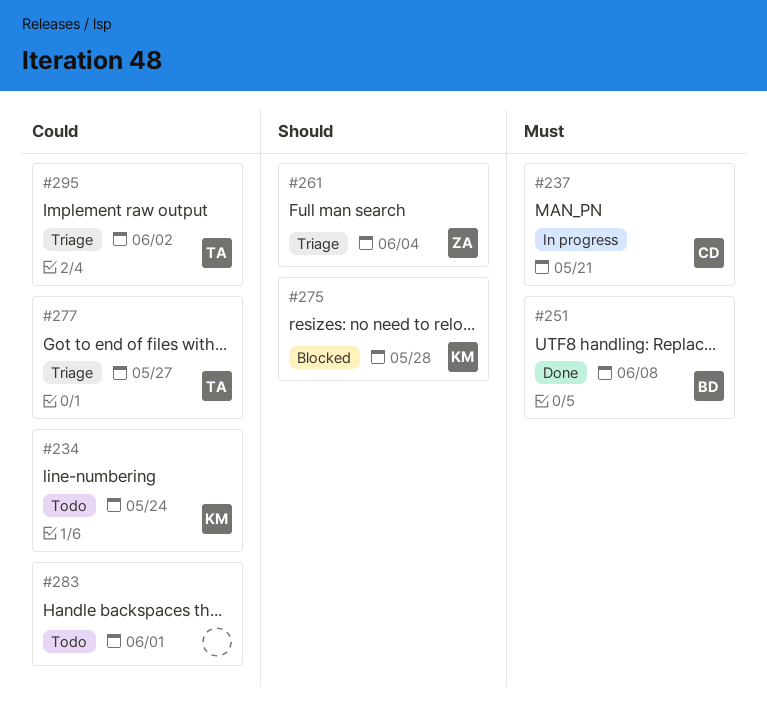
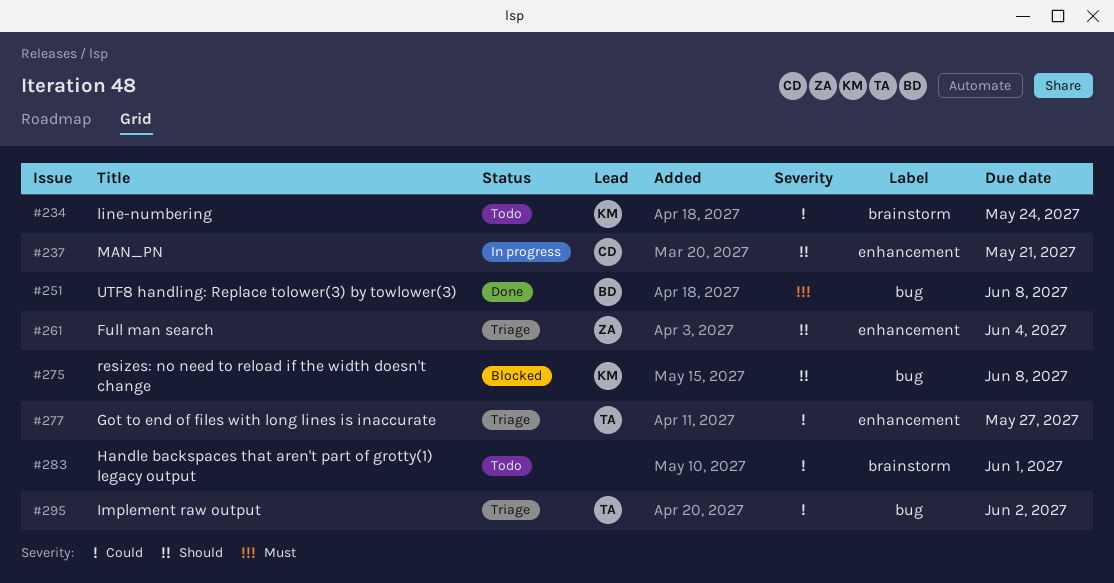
#237, priority: Must -> Should
#275, due: May 28 -> Jun 8

